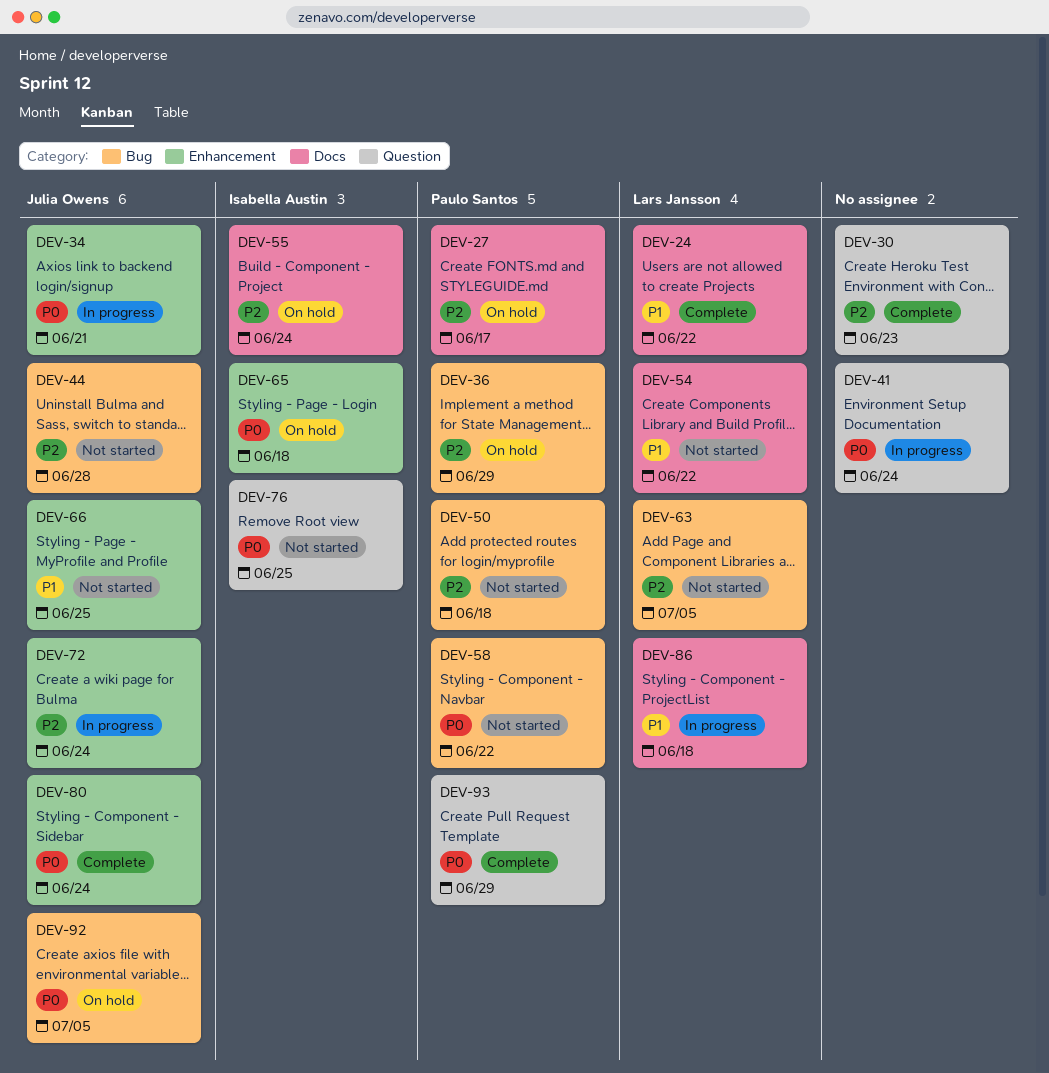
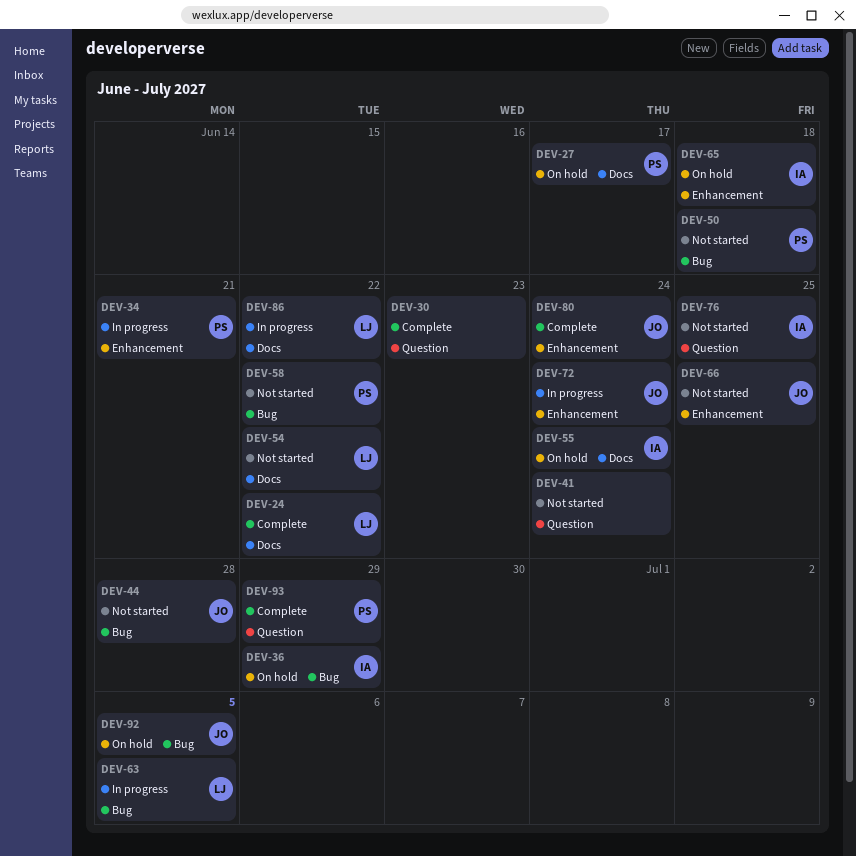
DEV-34, owner: Julia Owens -> Paulo Santos
DEV-36, owner: Paulo Santos -> Isabella Austin
DEV-41, status: In progress -> Not started
DEV-63, status: Not started -> In progress
DEV-86, due: Jun 18 -> Jun 22

